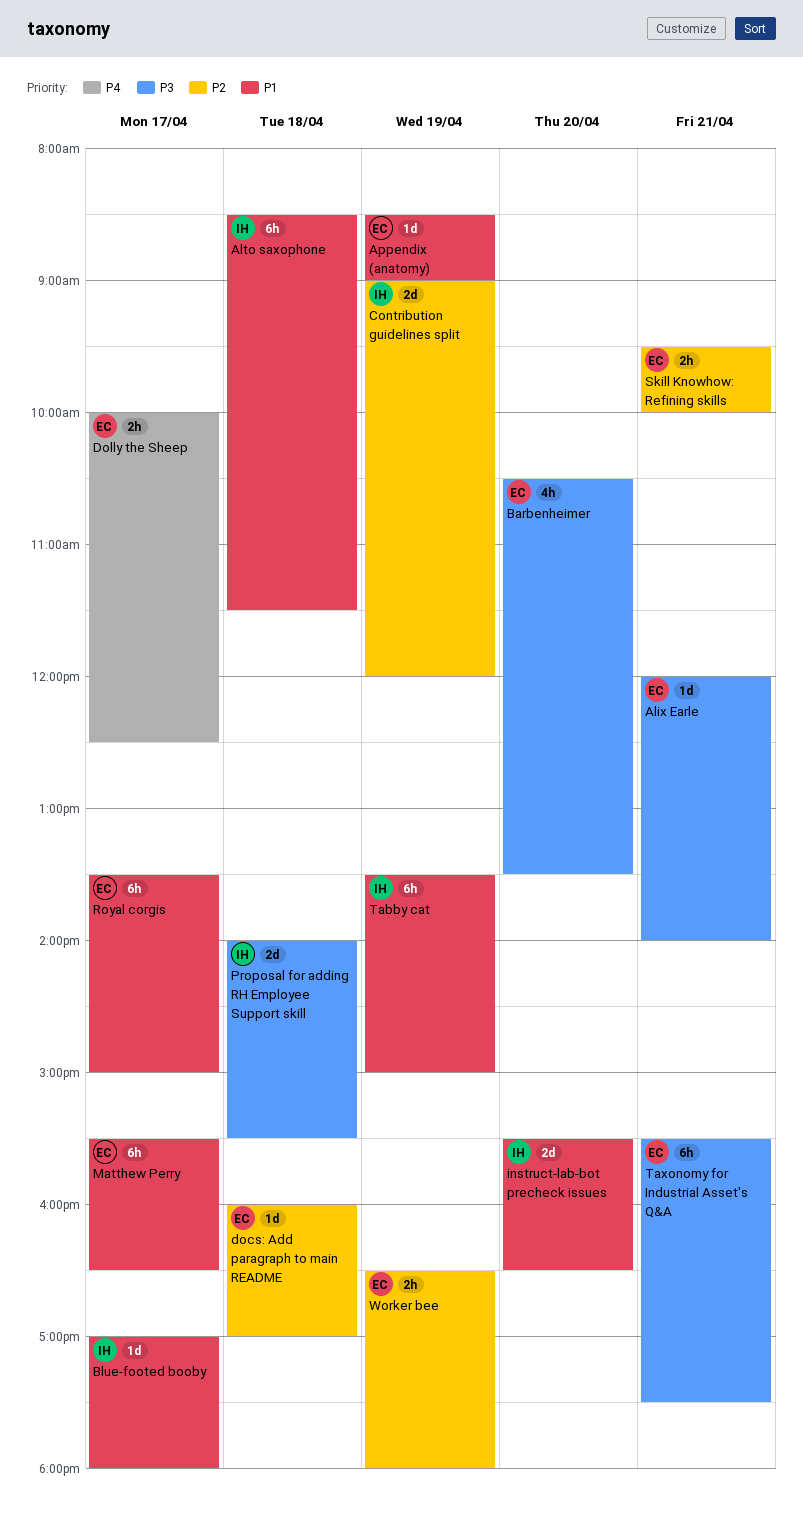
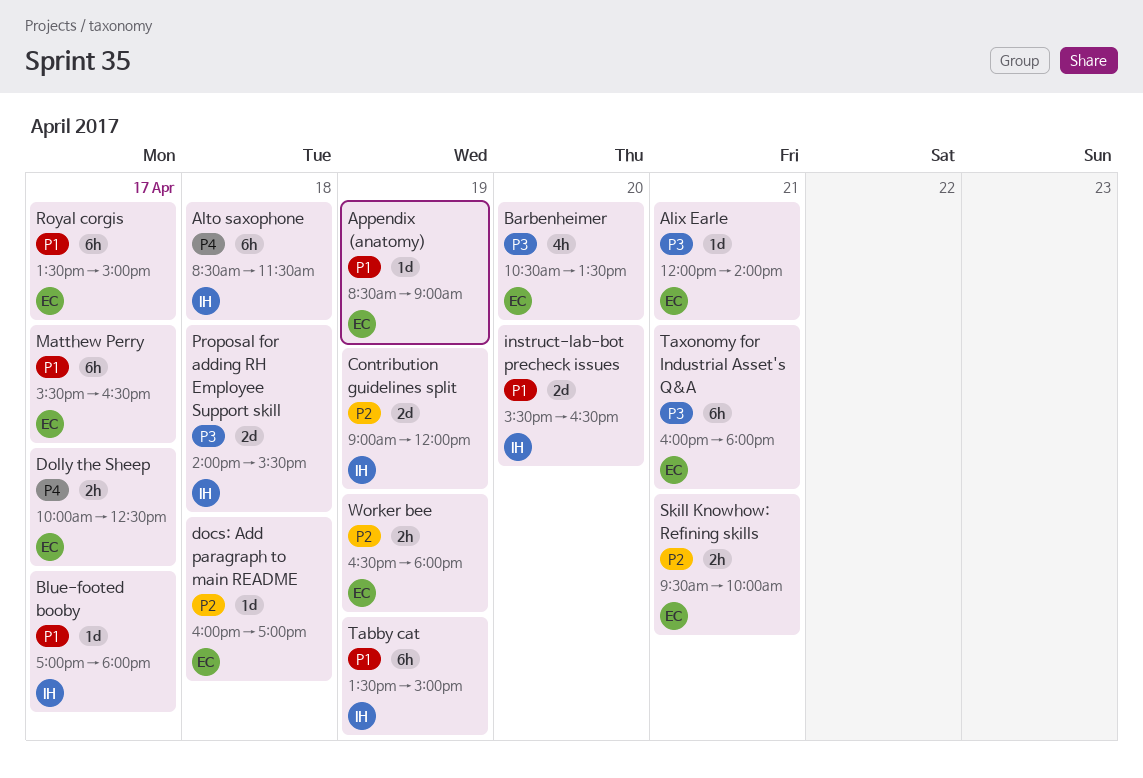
Alto saxophone, priority: P1 -> P4
Taxonomy for Industrial Asset's Q&A, begins: 15:30 -> 16:00
Taxonomy for Industrial Asset's Q&A, ends: 17:30 -> 18:00

